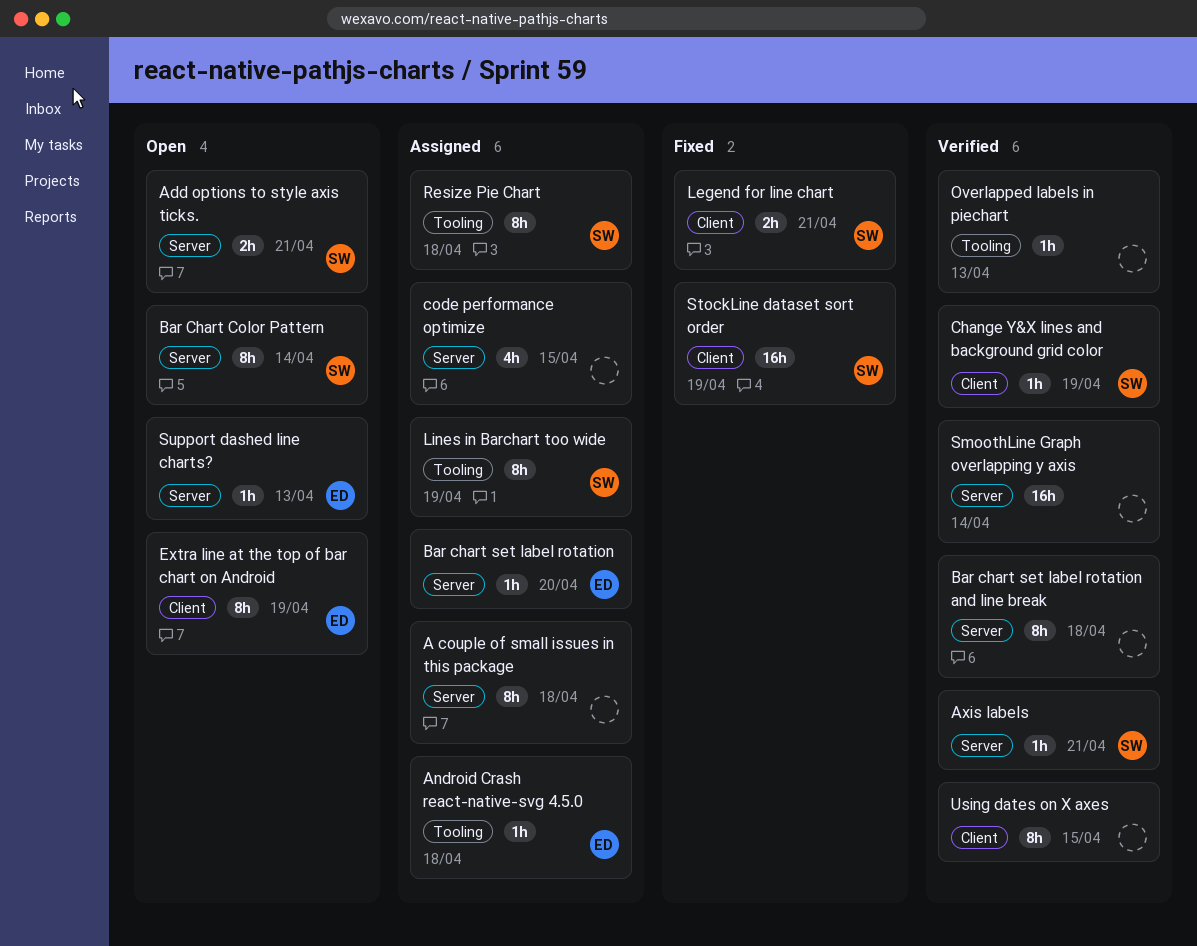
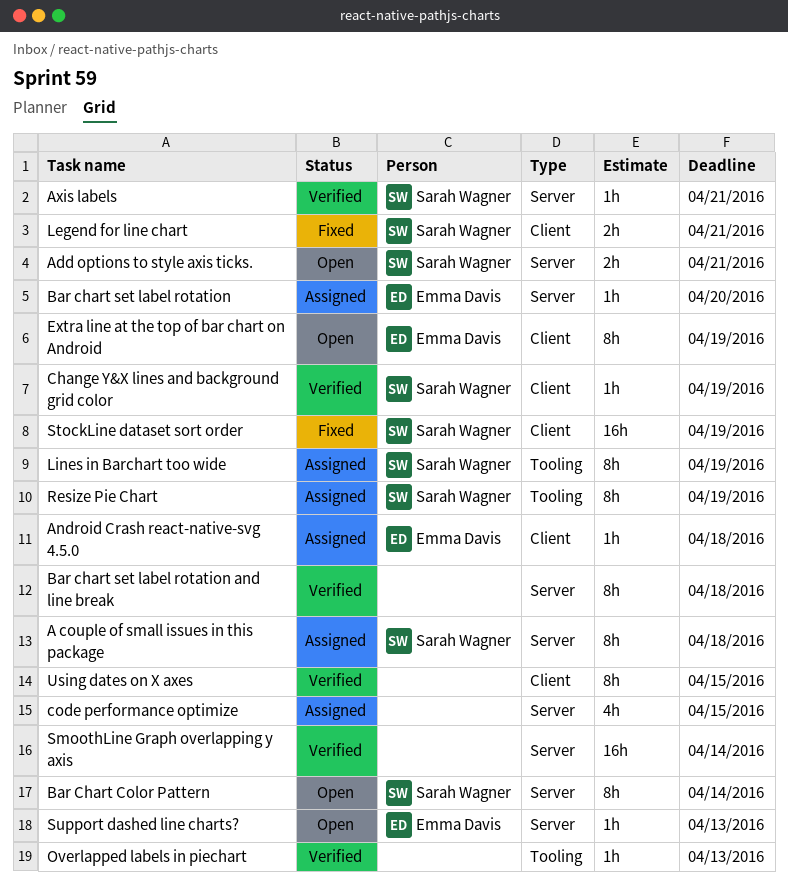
A couple of small issues in this package, owner: none -> Sarah Wagner
Android Crash react-native-svg 4.5.0, label: Tooling -> Client
Resize Pie Chart, due: Apr 18 -> Apr 19

